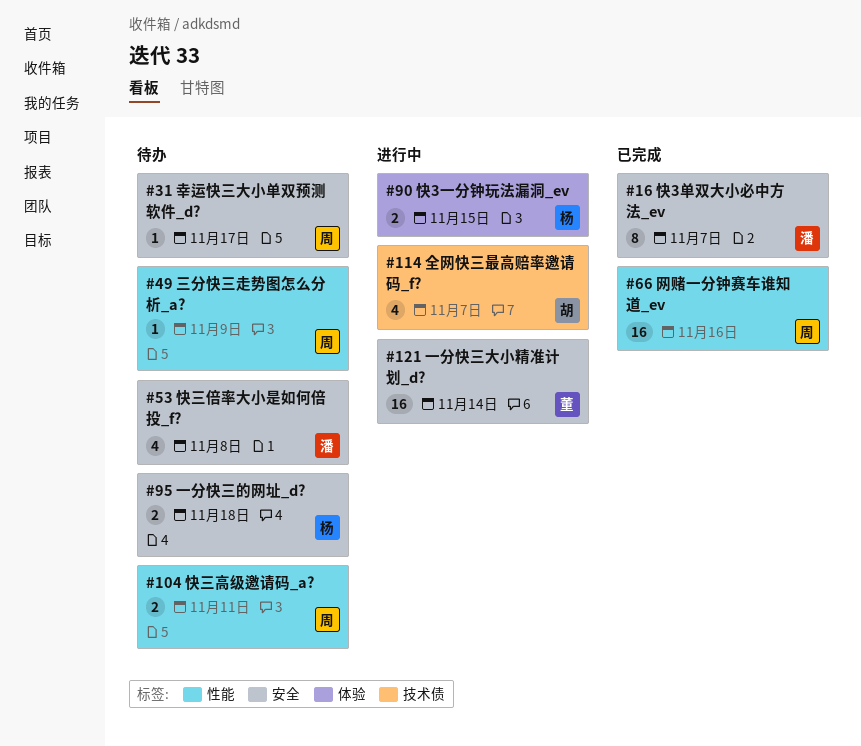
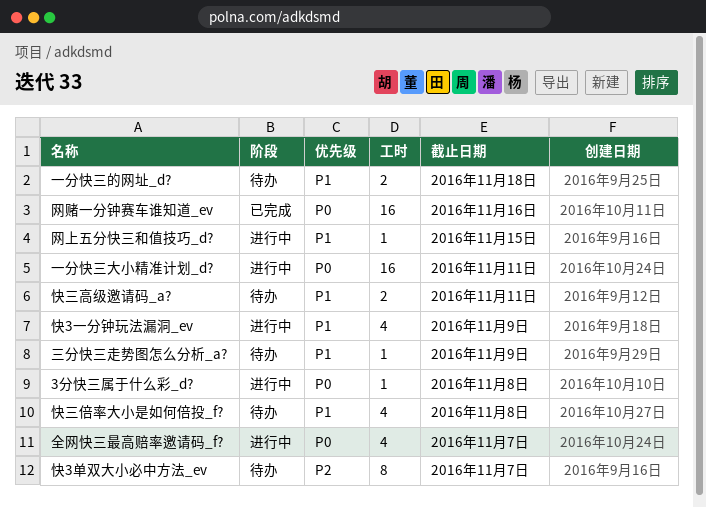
3分快三属于什么彩_d?: none -> present
一分快三大小精准计划_d?, due: Nov 14 -> Nov 11
幸运快三大小单双预测软件_d?: present -> none
快3一分钟玩法漏洞_ev, estimate: 2 -> 4
快3一分钟玩法漏洞_ev, due: Nov 15 -> Nov 9
快3单双大小必中方法_ev, status: 已完成 -> 待办
网上五分快三和值技巧_d?: none -> present

